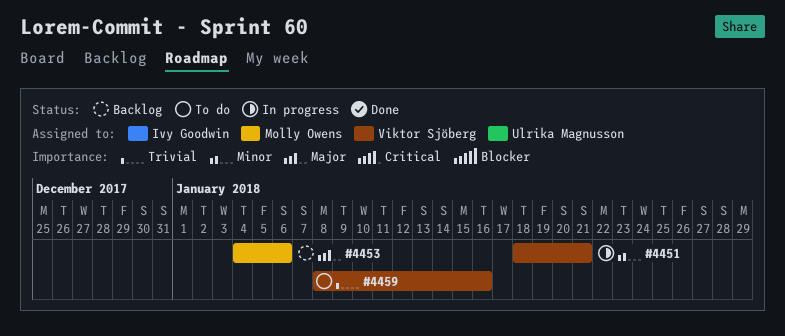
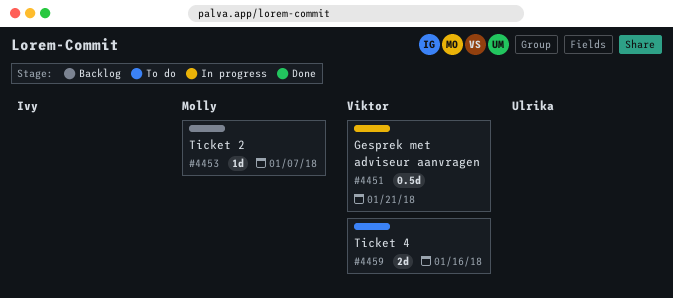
#4453, due: Jan 6 -> Jan 7

